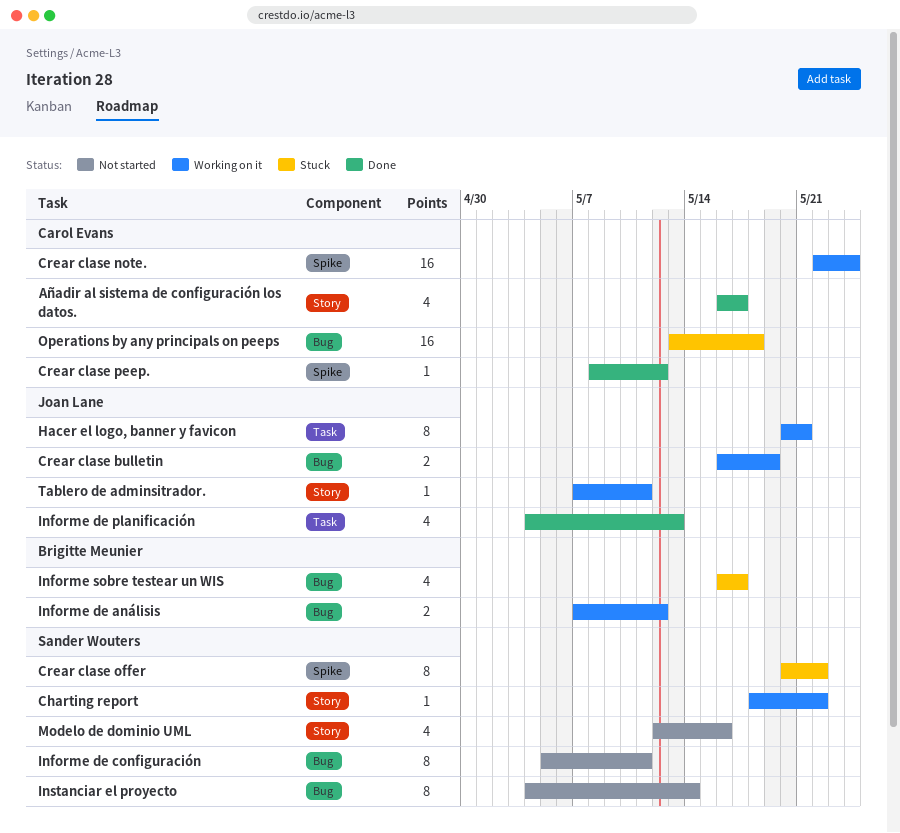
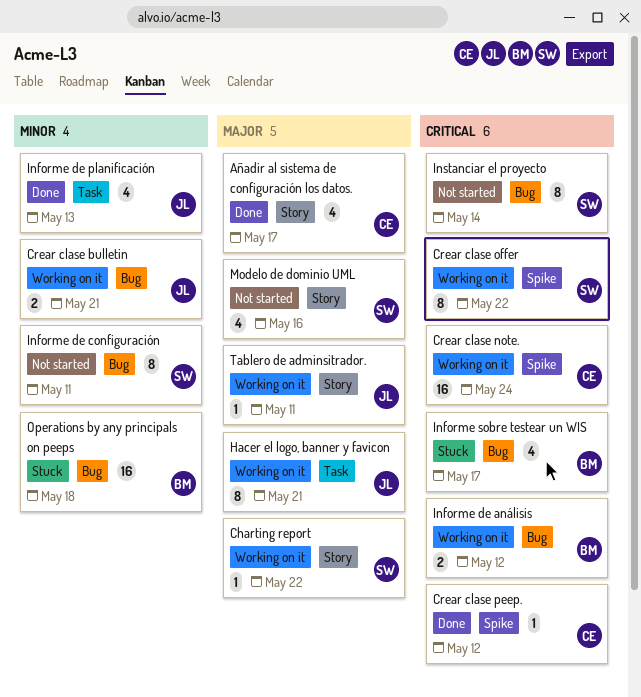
Crear clase bulletin, due: May 19 -> May 21
Crear clase offer, status: Stuck -> Working on it
Operations by any principals on peeps, owner: Carol Evans -> Brigitte Meunier

